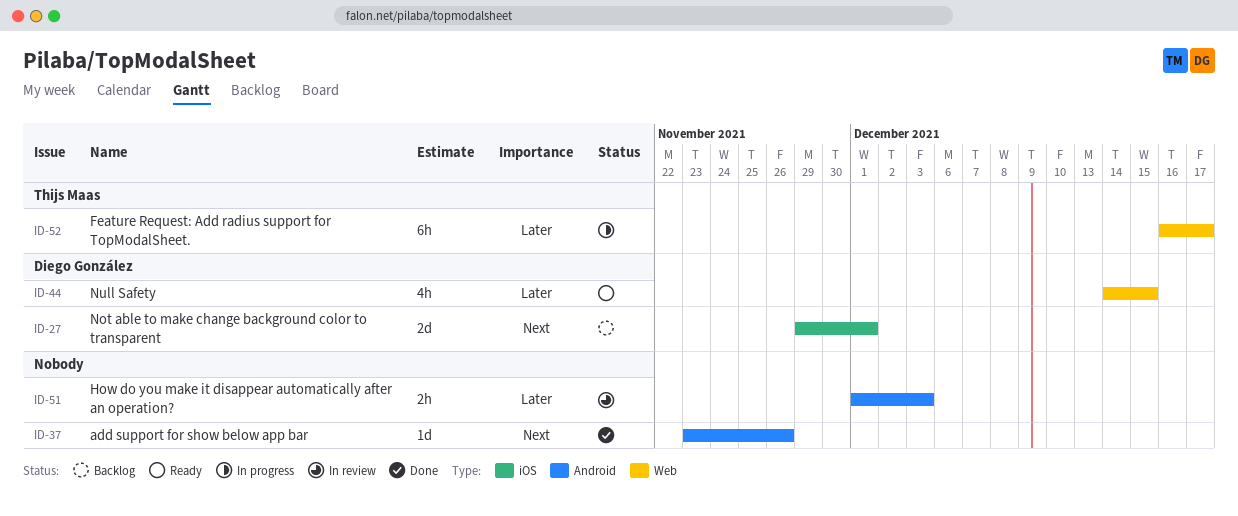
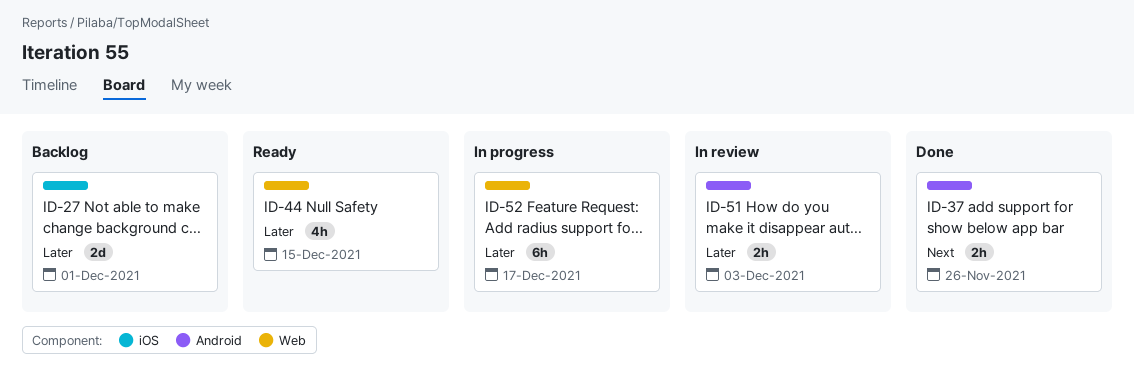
ID-27, priority: Next -> Later
ID-37, estimate: 1d -> 2h

